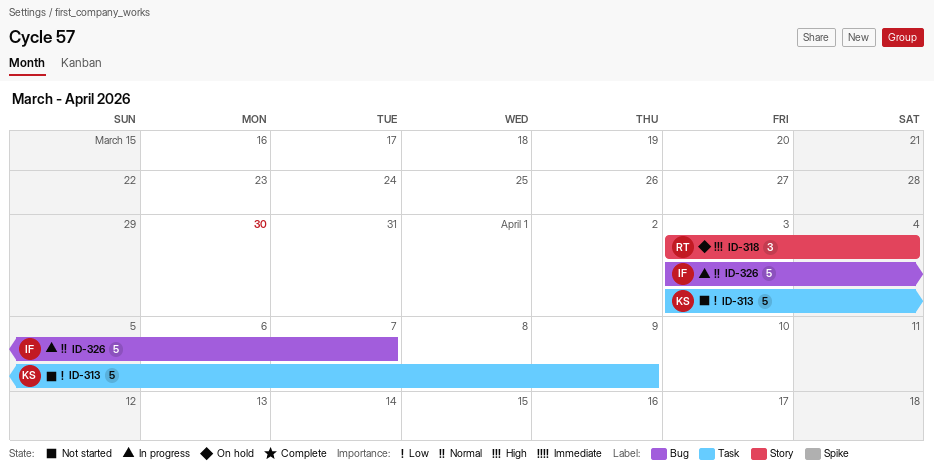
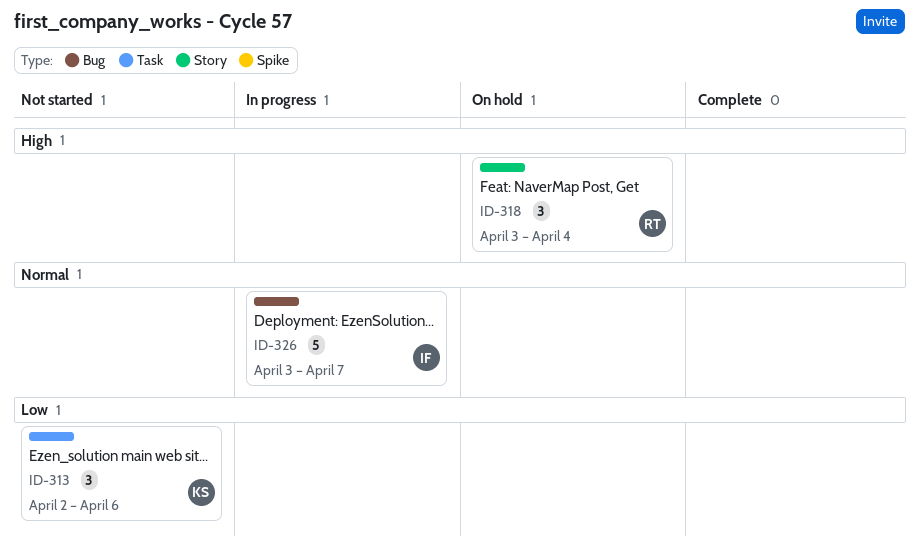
ID-313, estimate: 5 -> 3
ID-313, start: Apr 3 -> Apr 2
ID-313, due: Apr 9 -> Apr 6

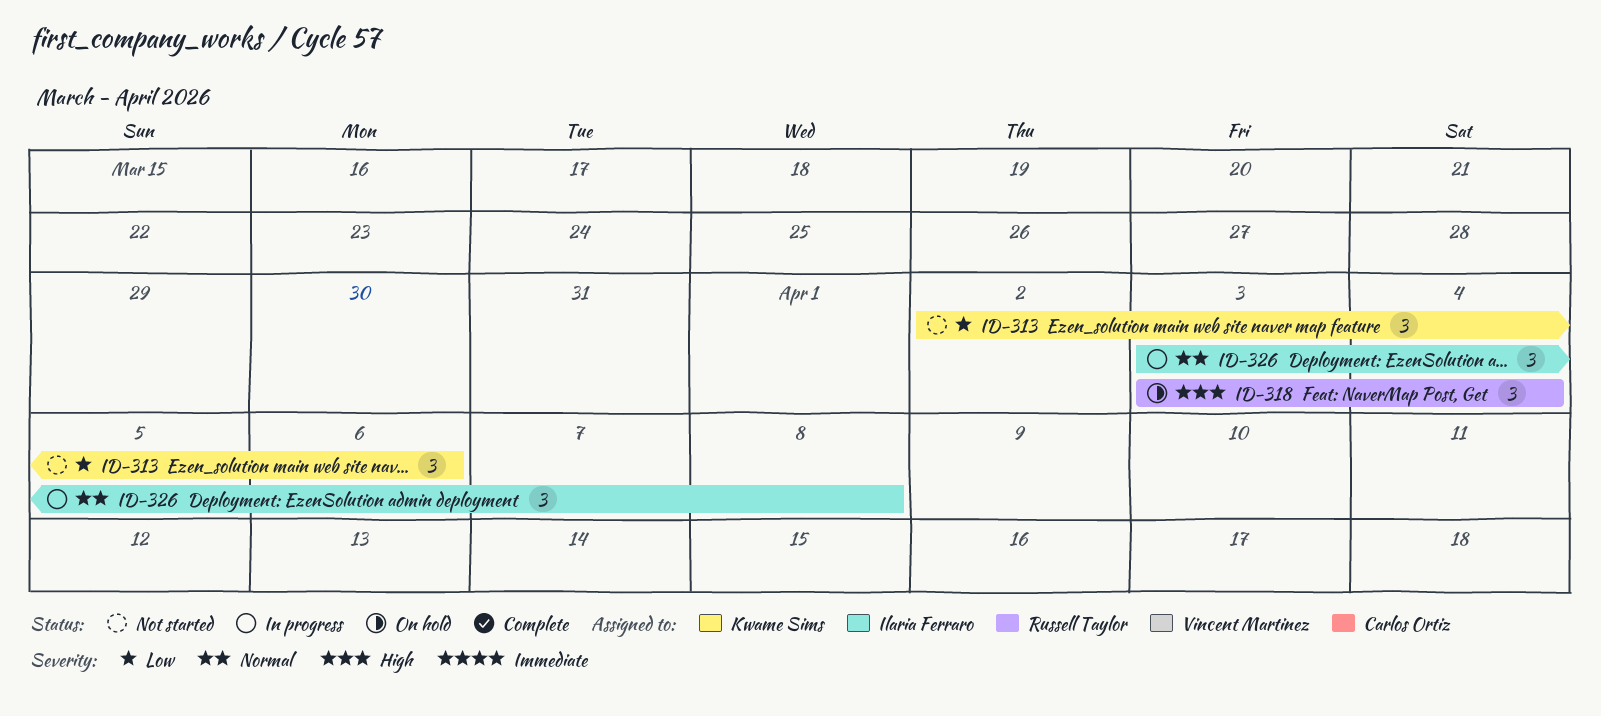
ID-326, estimate: 5 -> 3
ID-326, due: Apr 7 -> Apr 8

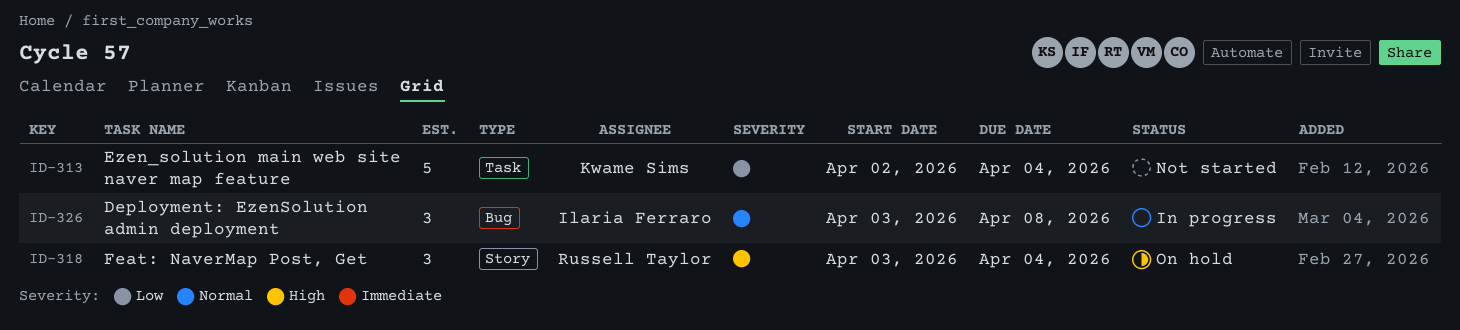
ID-313, estimate: 3 -> 5
ID-313, due: Apr 6 -> Apr 4

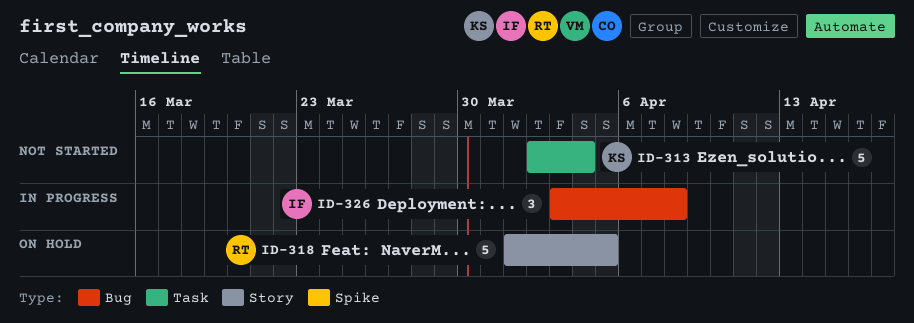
ID-318, estimate: 3 -> 5
ID-318, start: Apr 3 -> Apr 1
ID-318, due: Apr 4 -> Apr 5

